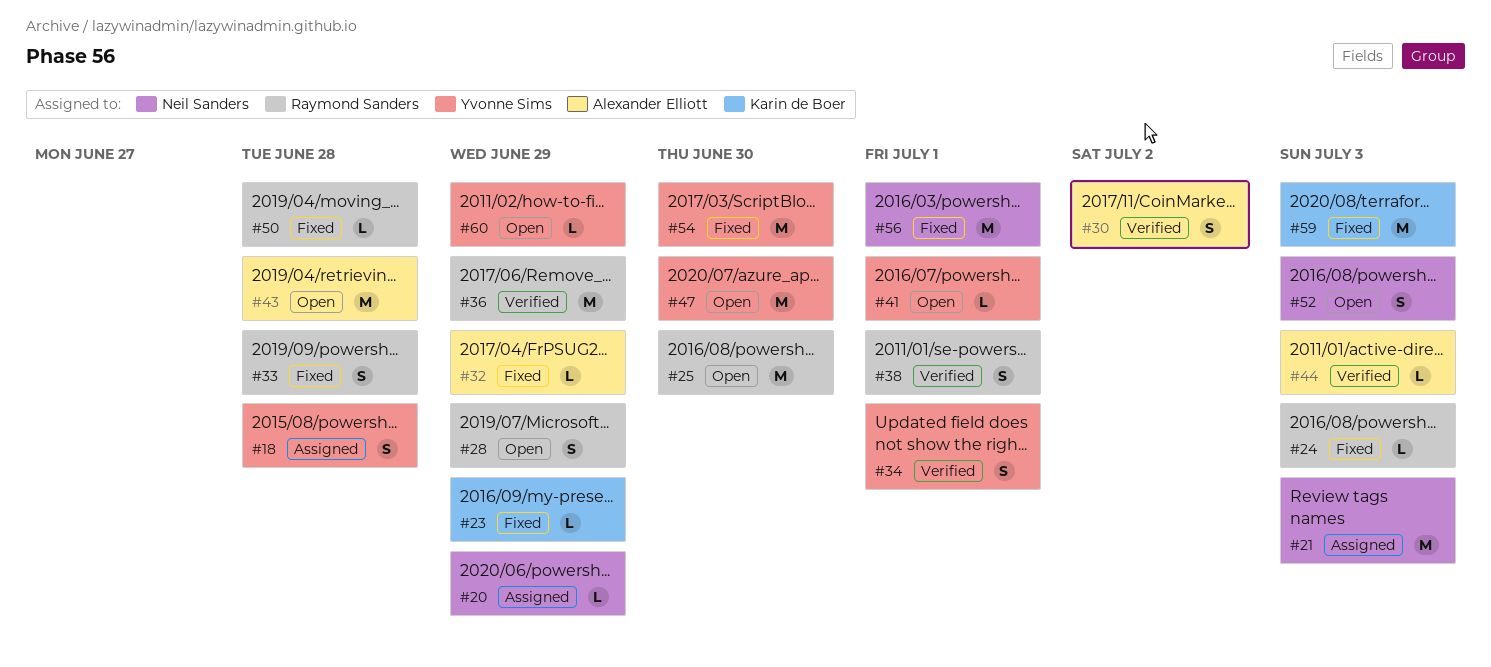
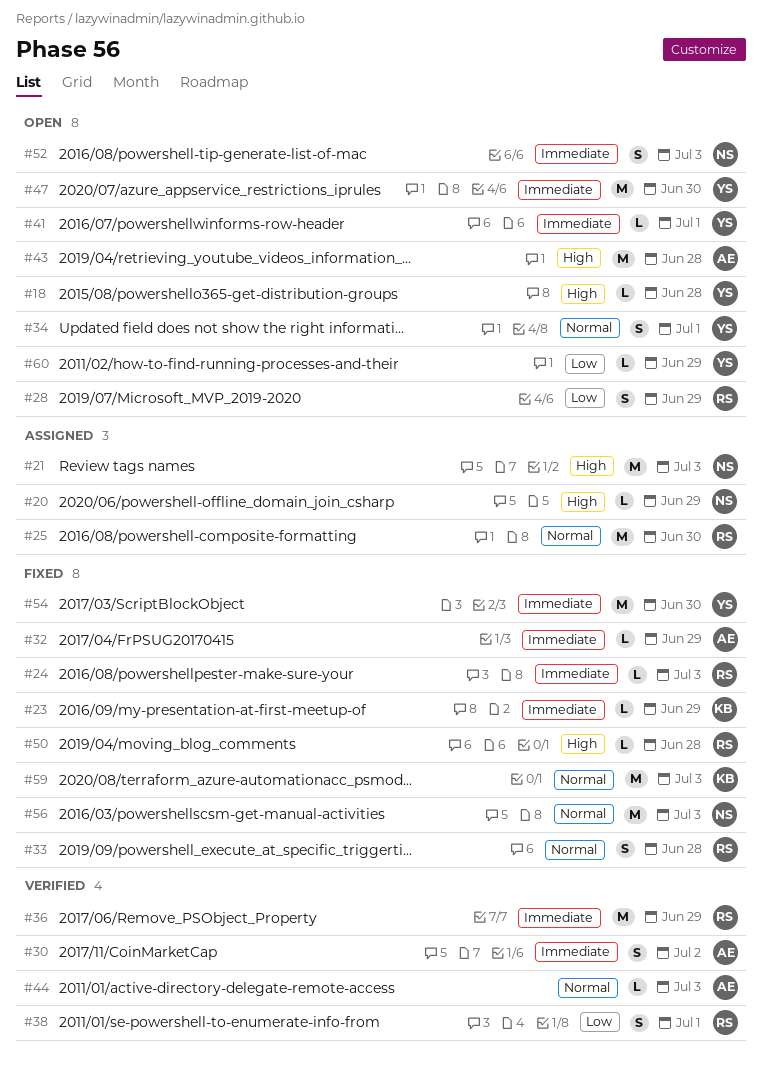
#18, status: Assigned -> Open
#18, estimate: S -> L
#25, status: Open -> Assigned
#34, status: Verified -> Open
#56, due: Jul 1 -> Jul 3

